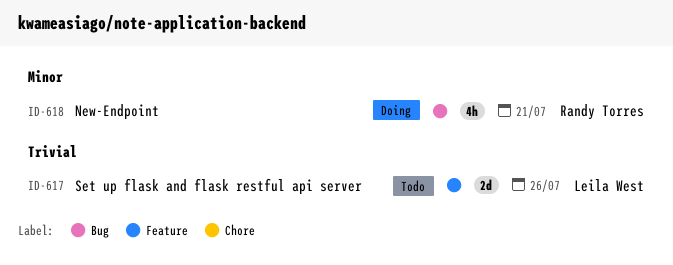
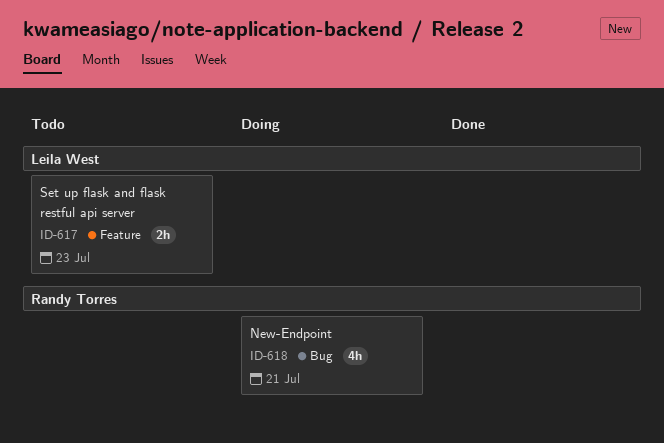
ID-617, estimate: 2d -> 2h
ID-617, due: Jul 26 -> Jul 23

